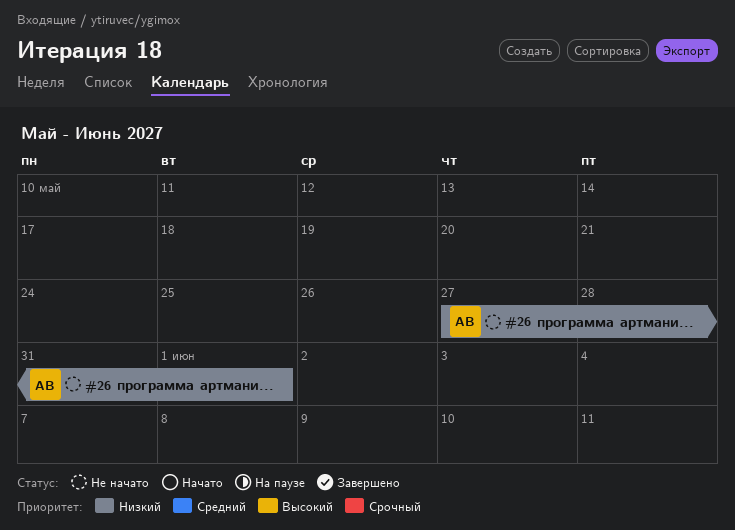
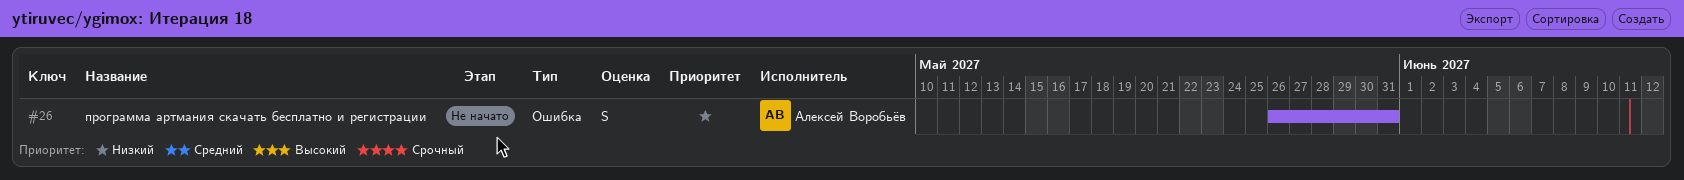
#26, start: May 27 -> May 26
#26, due: Jun 1 -> May 31

